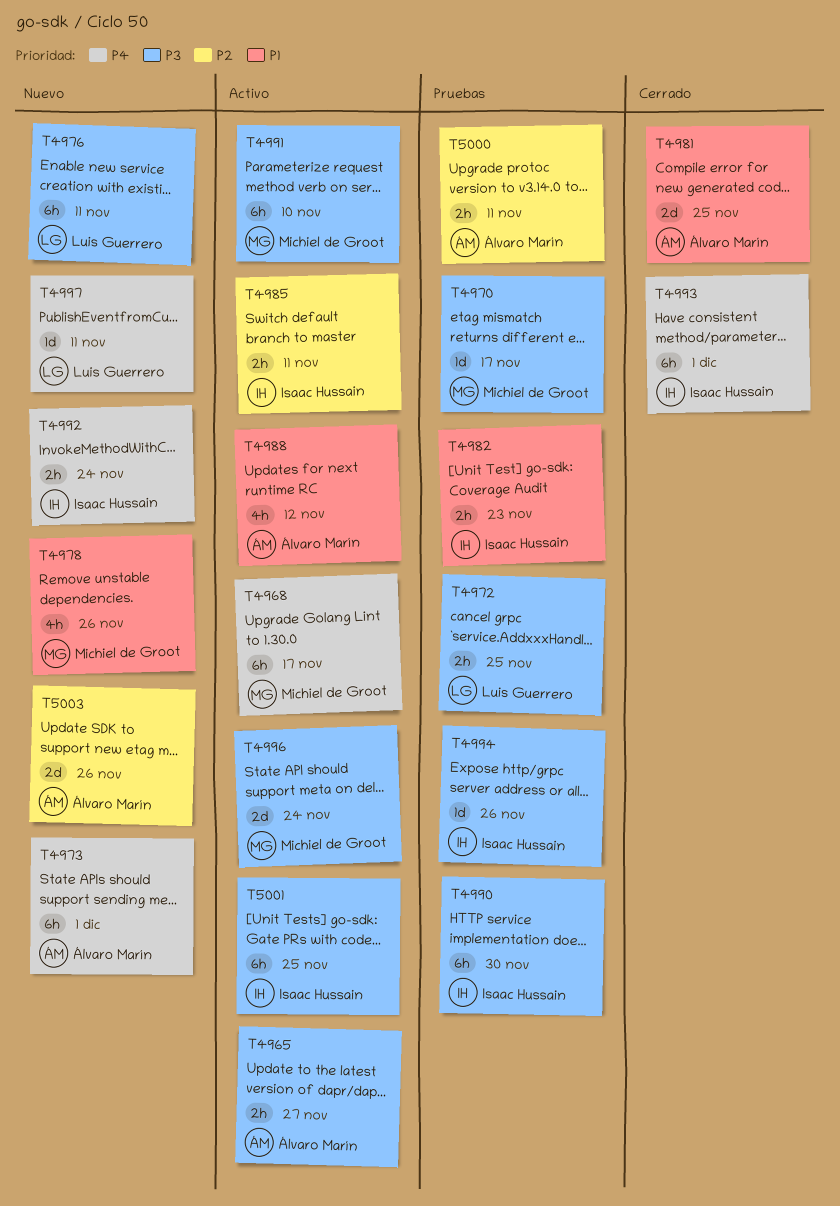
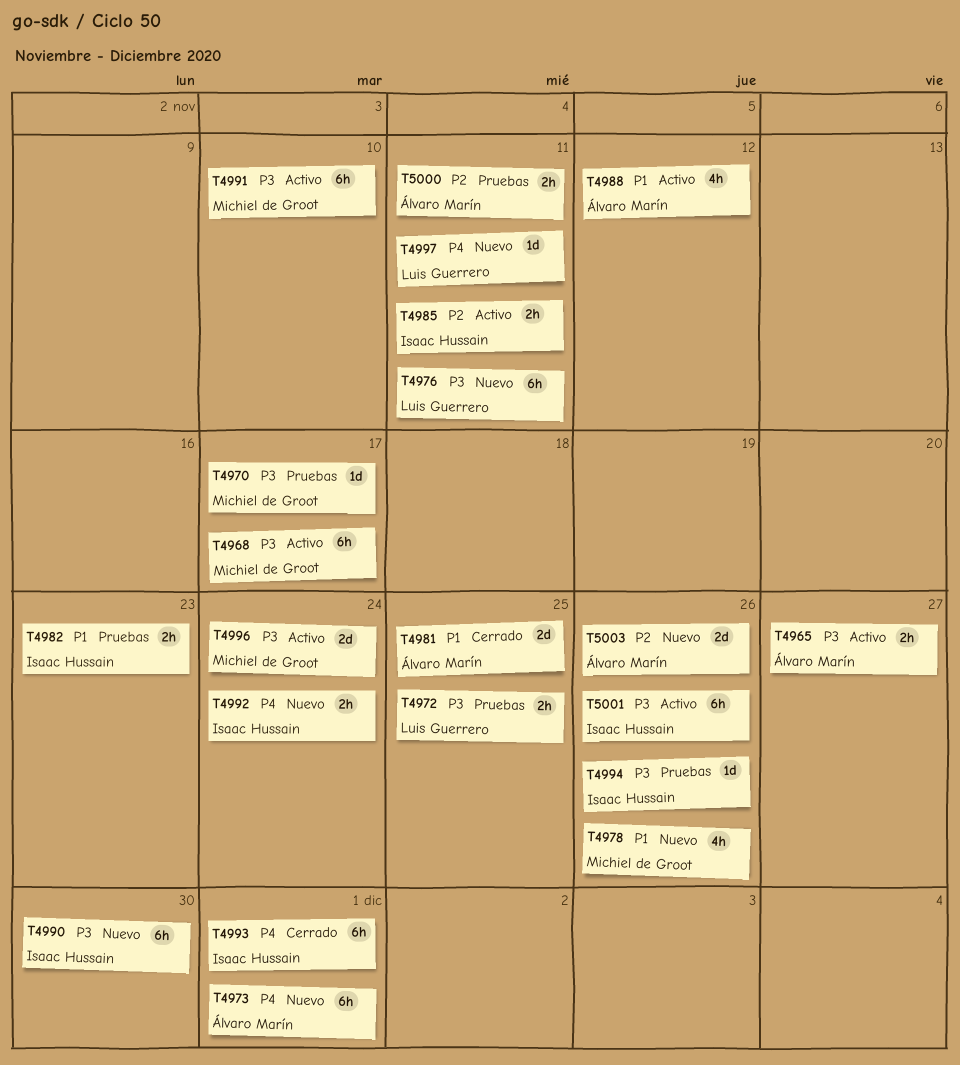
T4968, priority: P4 -> P3
T4990, status: Pruebas -> Nuevo
T5001, due: Nov 25 -> Nov 26

